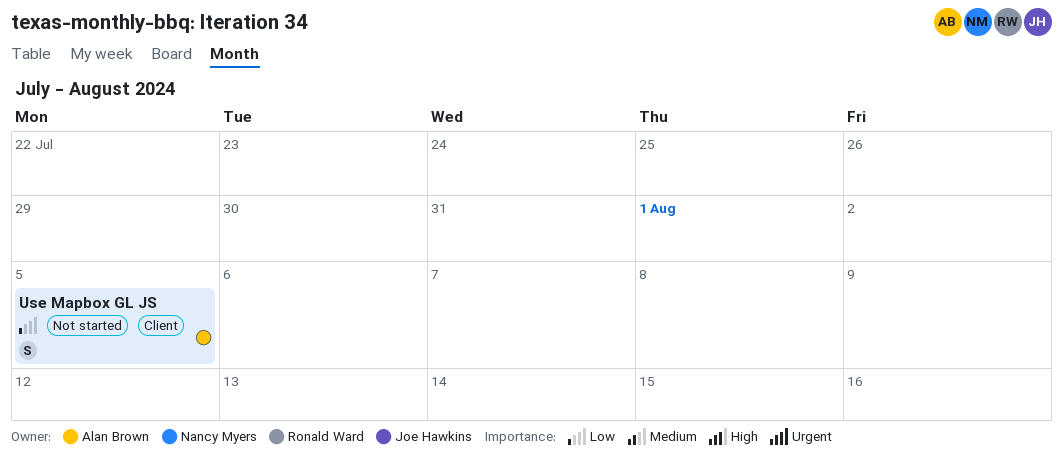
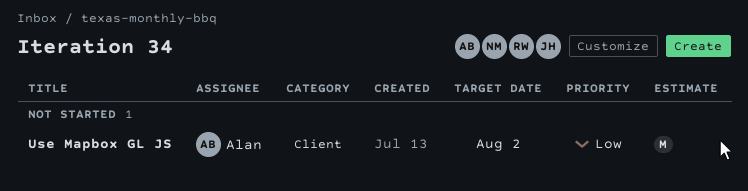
Use Mapbox GL JS, estimate: S -> M
Use Mapbox GL JS, due: Aug 5 -> Aug 2

